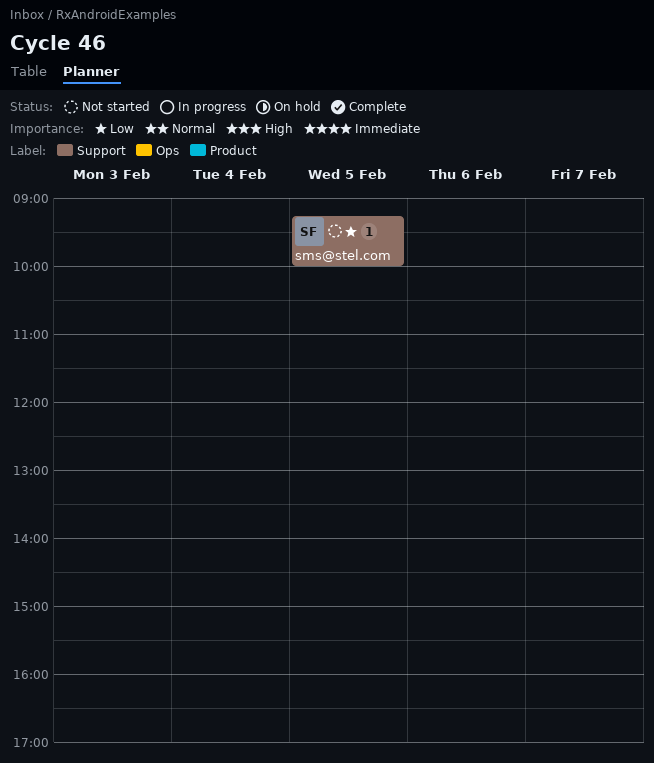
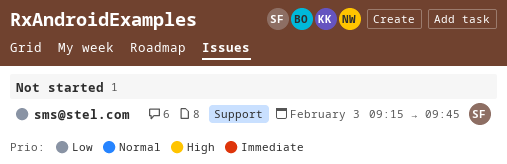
sms@stel.com, day: Feb 5 -> Feb 3
sms@stel.com, ends: 10:00 -> 09:45

